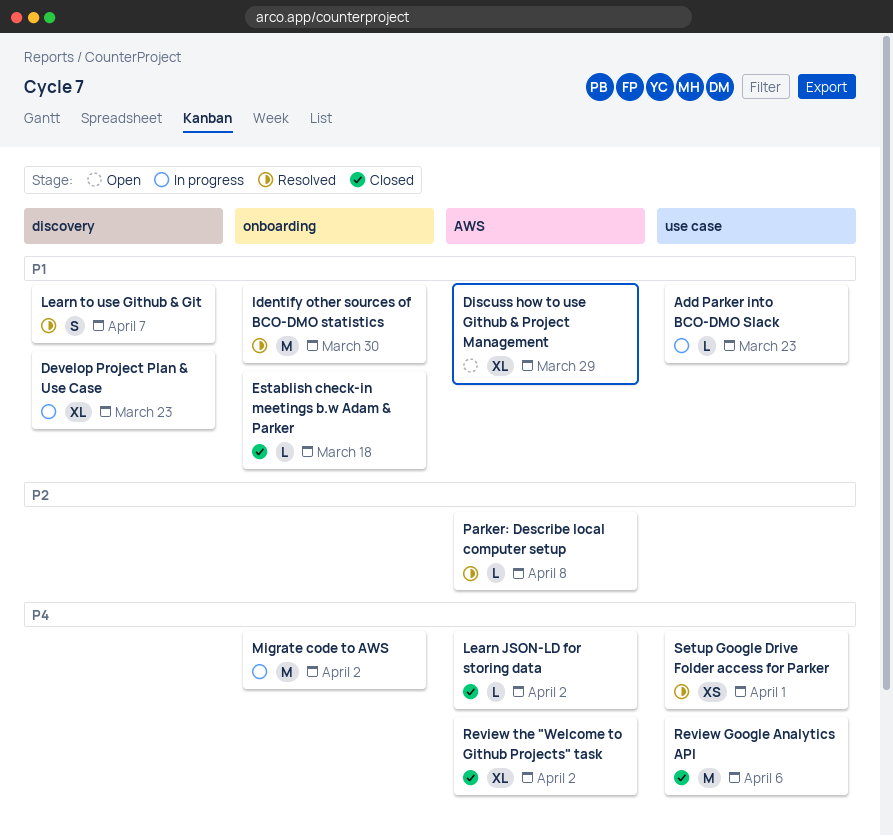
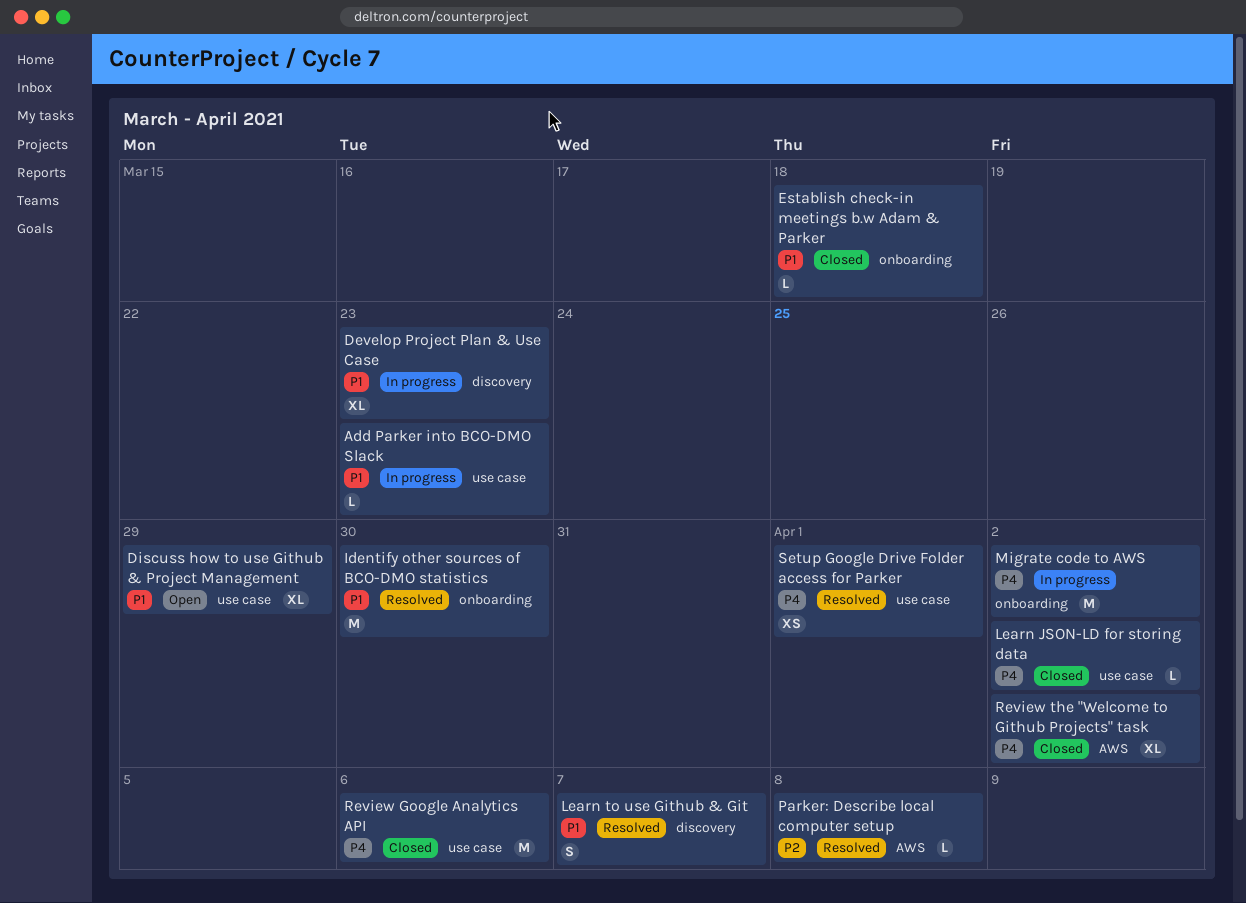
Discuss how to use Github & Project Management, label: AWS -> use case
Learn JSON-LD for storing data, label: AWS -> use case

